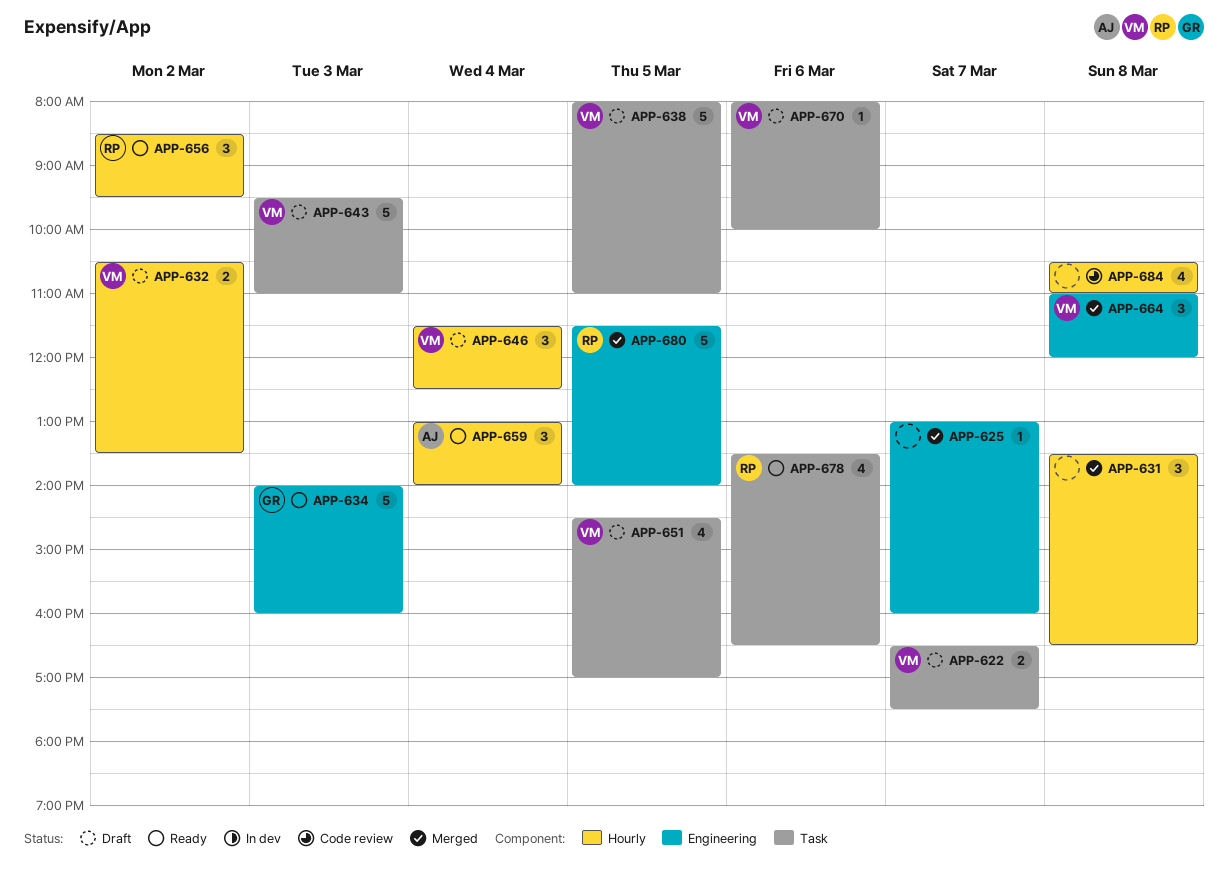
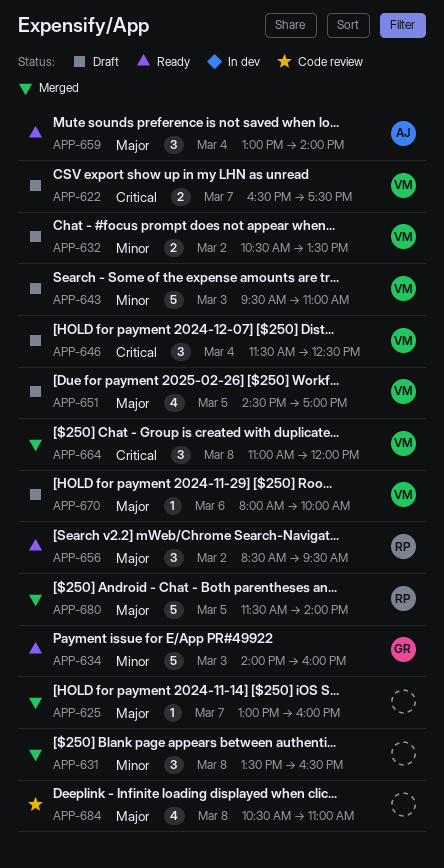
APP-638: present -> none
APP-678: present -> none

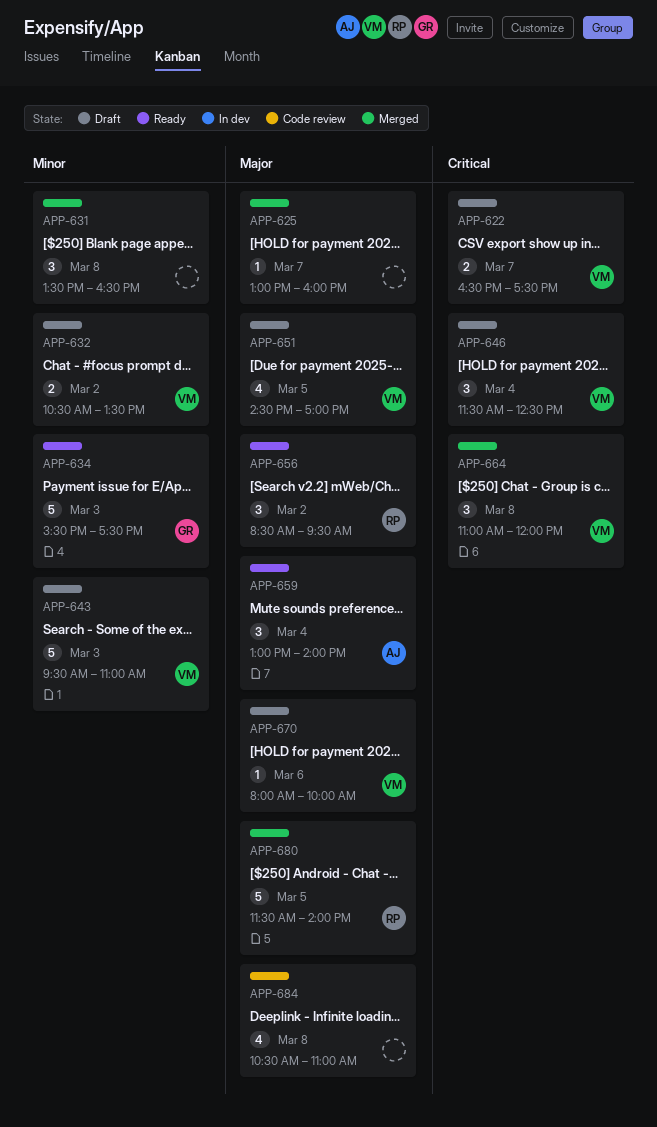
APP-634, begins: 14:00 -> 15:30
APP-634, ends: 16:00 -> 17:30

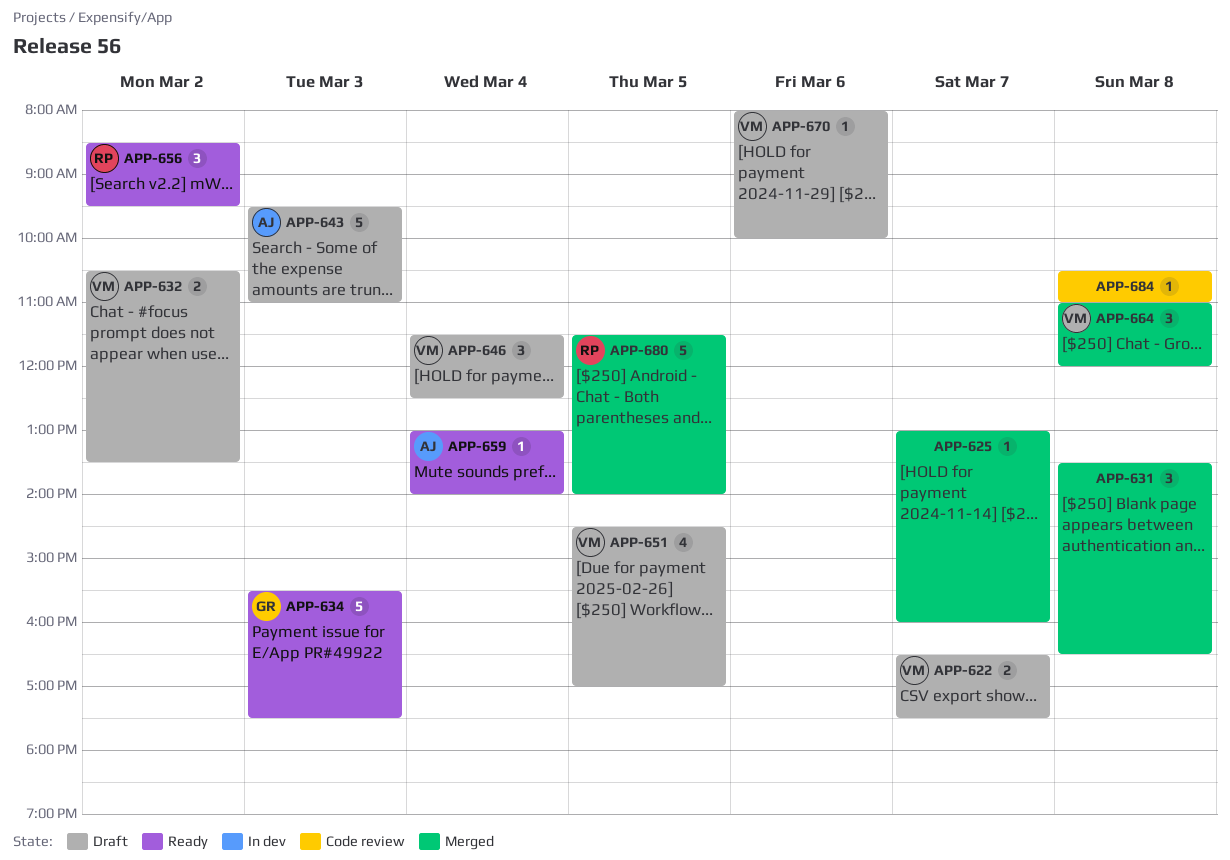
APP-643, owner: VM -> AJ
APP-659, estimate: 3 -> 1
APP-684, estimate: 4 -> 1

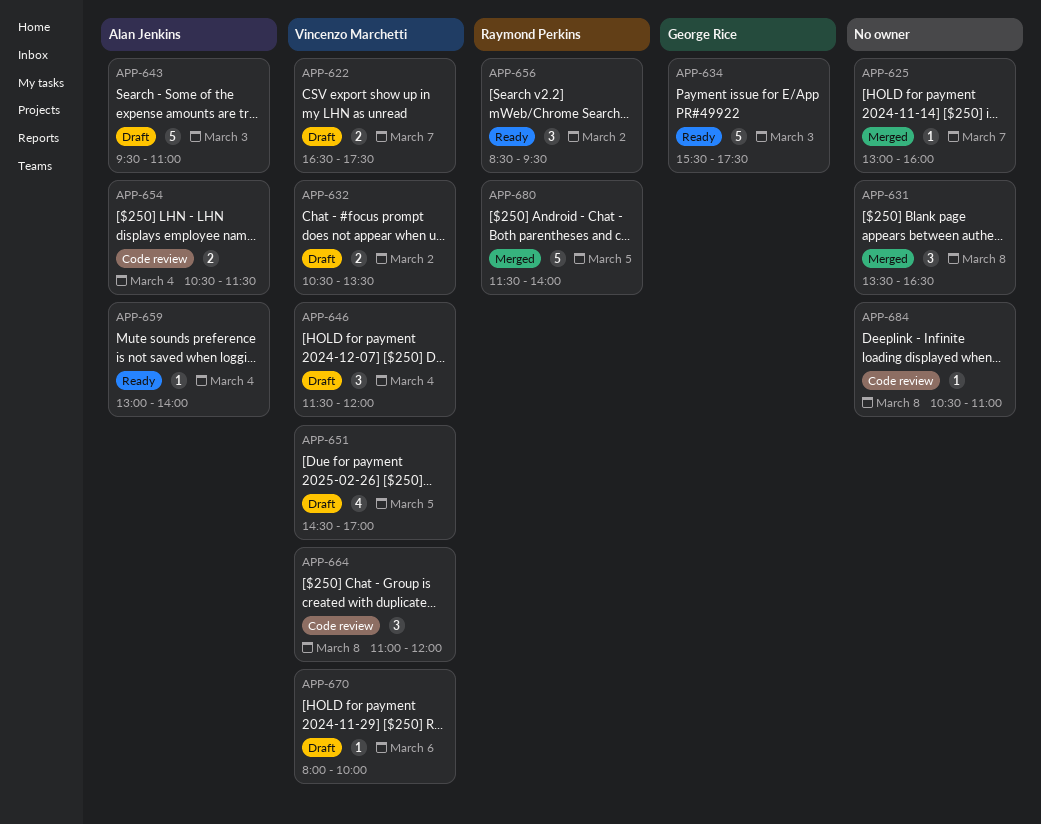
APP-646, ends: 12:30 -> 12:00
APP-654: none -> present
APP-664, status: Merged -> Code review

